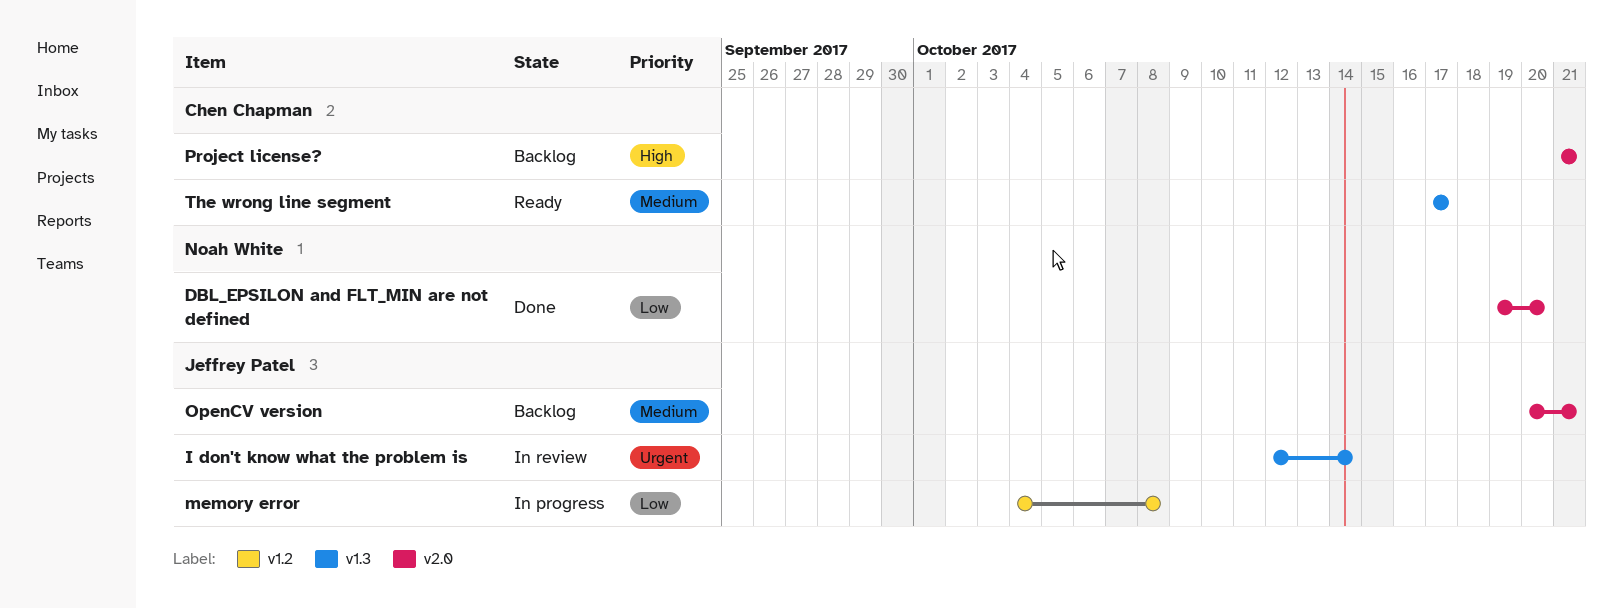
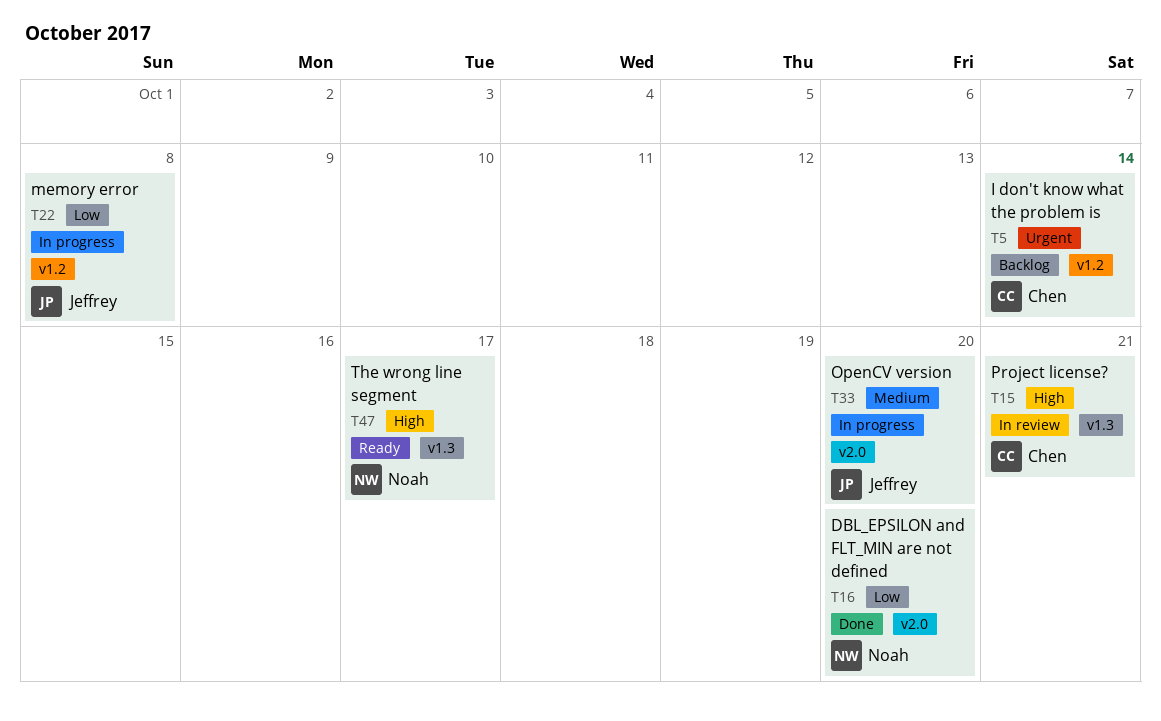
I don't know what the problem is, status: In review -> Backlog
I don't know what the problem is, owner: Jeffrey Patel -> Chen Chapman
I don't know what the problem is, label: v1.3 -> v1.2
OpenCV version, status: Backlog -> In progress
OpenCV version, due: Oct 21 -> Oct 20
Project license?, status: Backlog -> In review
Project license?, label: v2.0 -> v1.3
The wrong line segment, owner: Chen Chapman -> Noah White
The wrong line segment, priority: Medium -> High

